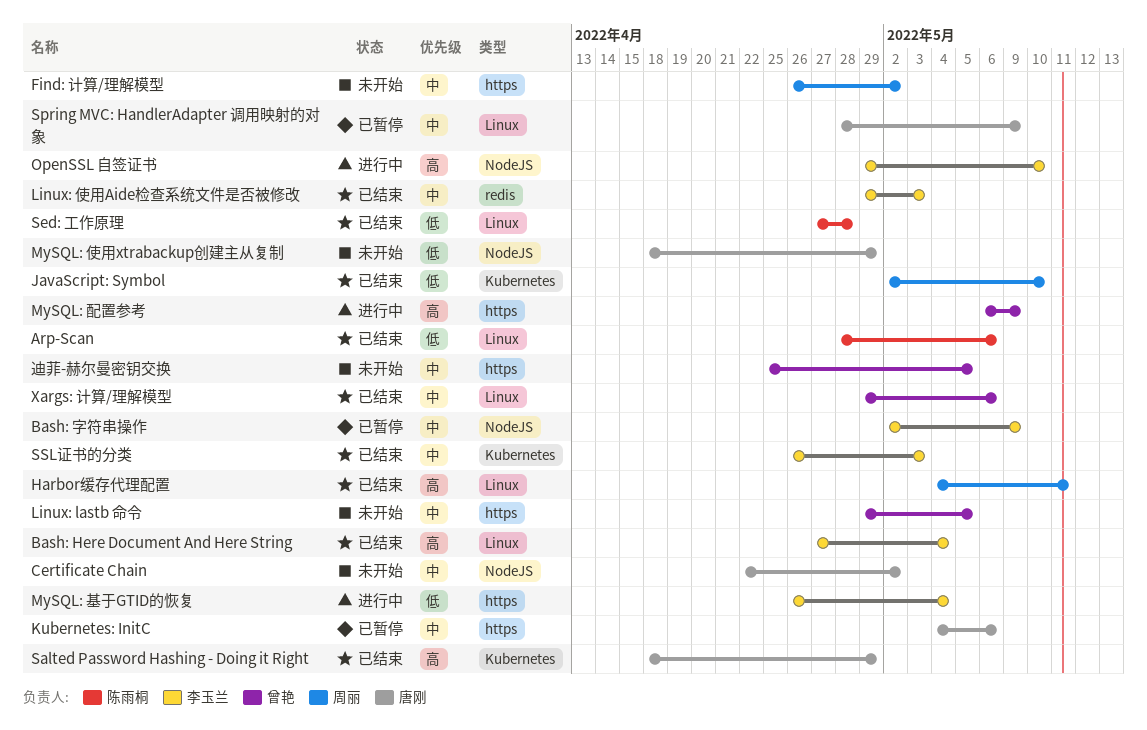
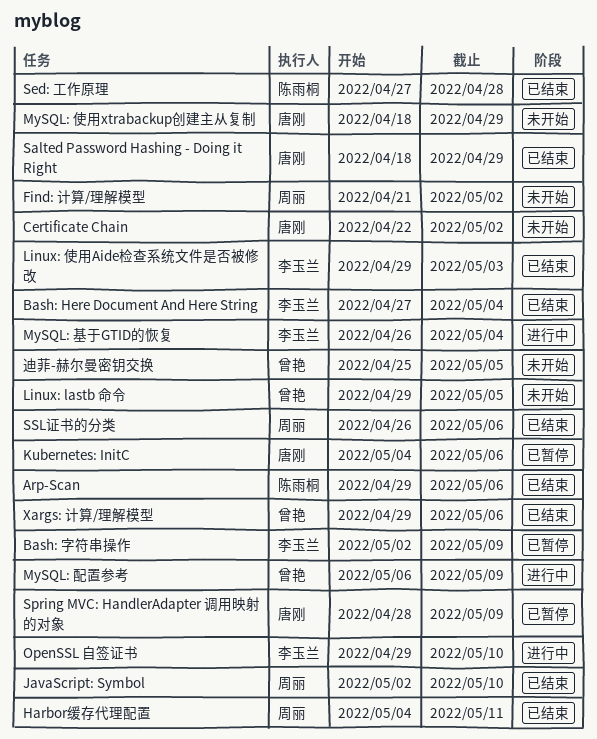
Arp-Scan, start: Apr 28 -> Apr 29
Find: 计算/理解模型, start: Apr 26 -> Apr 21
SSL证书的分类, owner: 李玉兰 -> 周丽
SSL证书的分类, due: May 3 -> May 6

